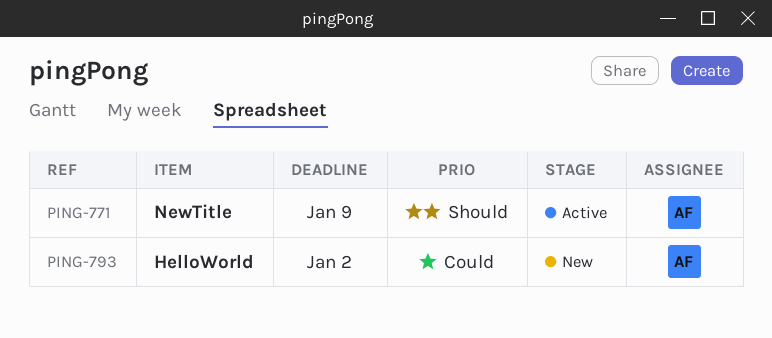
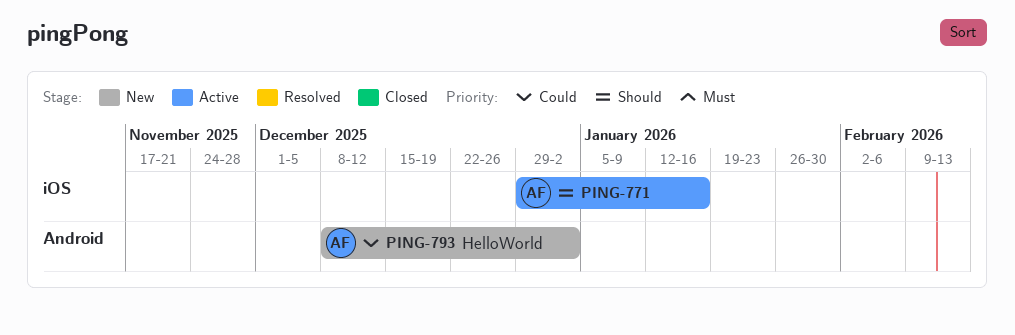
PING-771, due: Jan 9 -> Jan 16

